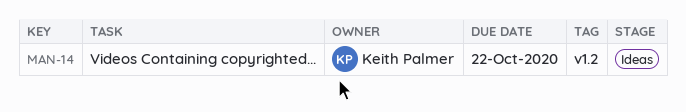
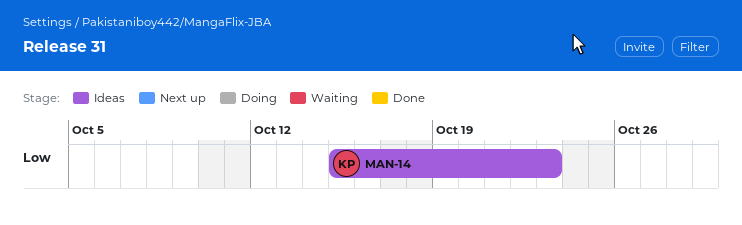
MAN-14, due: Oct 22 -> Oct 23

